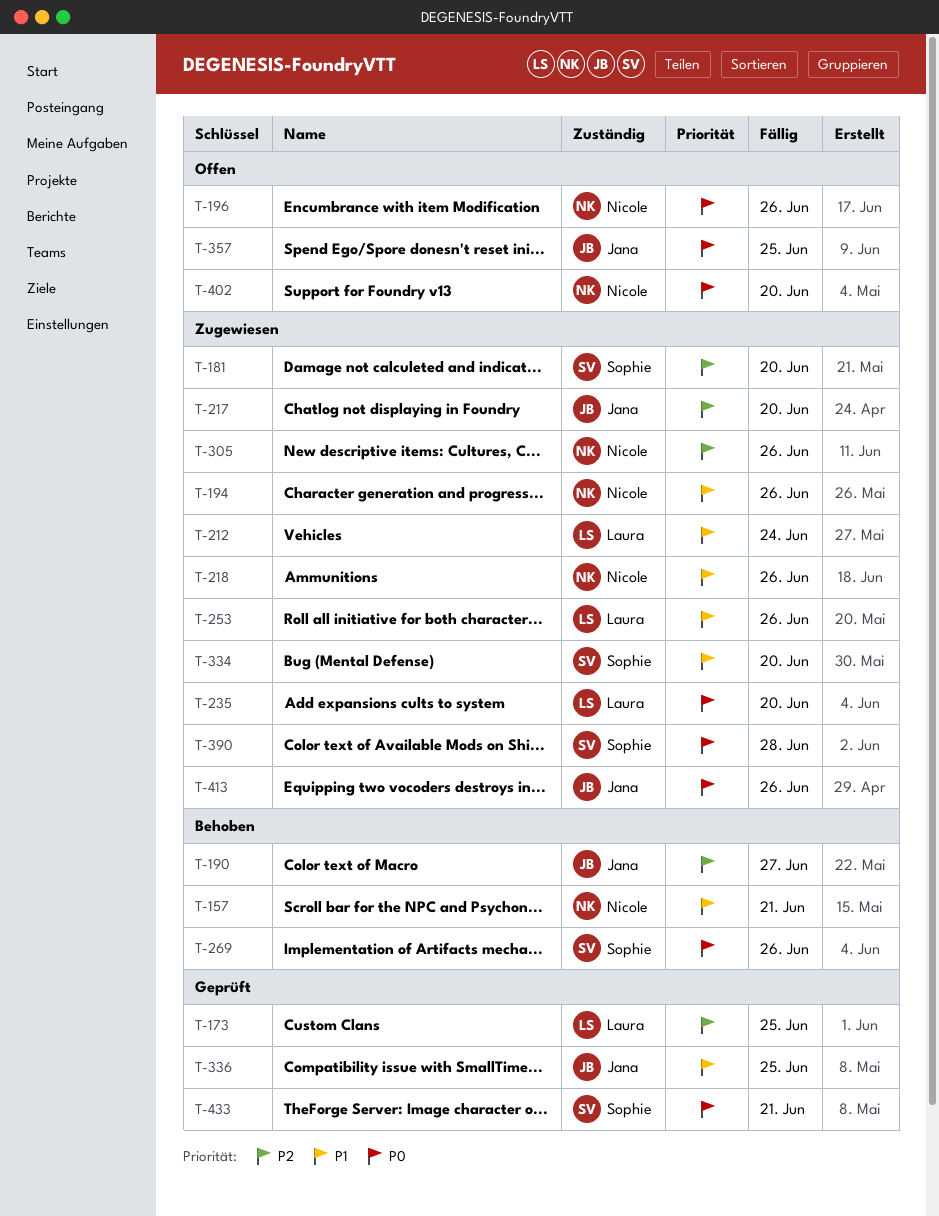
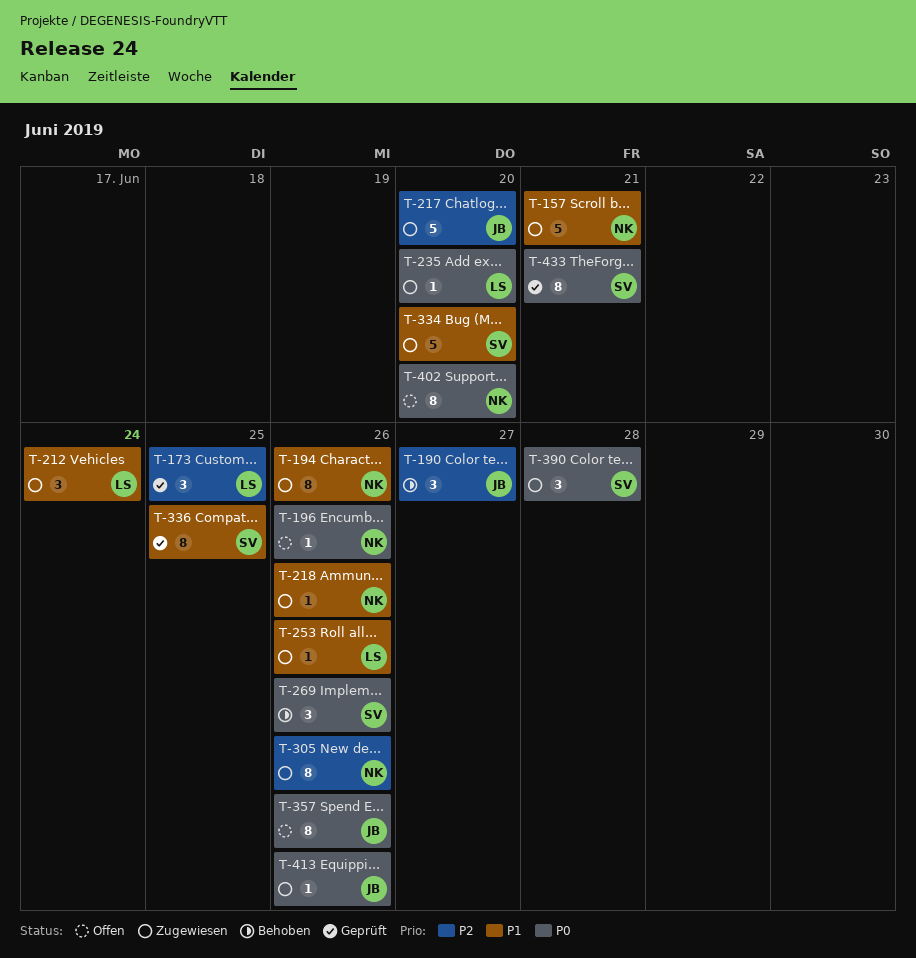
T-157, status: Behoben -> Zugewiesen
T-181: present -> none
T-336, owner: Jana -> Sophie
T-357, due: Jun 25 -> Jun 26

